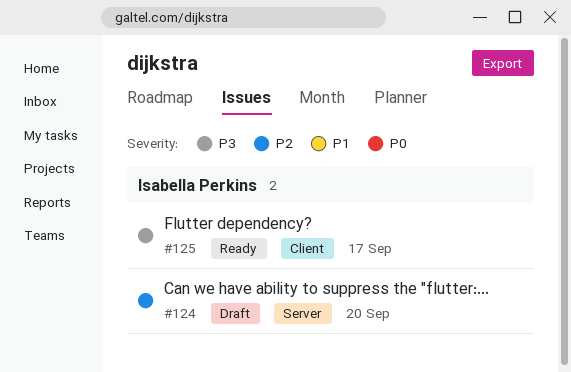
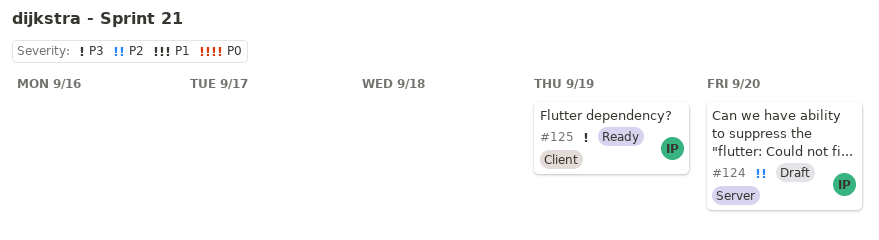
#125, due: Sep 17 -> Sep 19

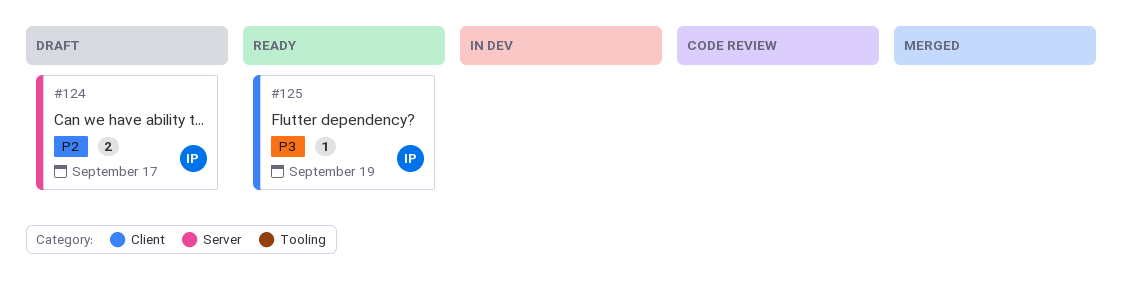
#124, due: Sep 20 -> Sep 17

